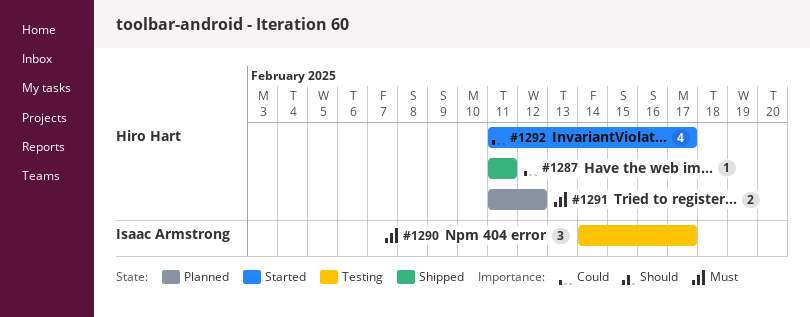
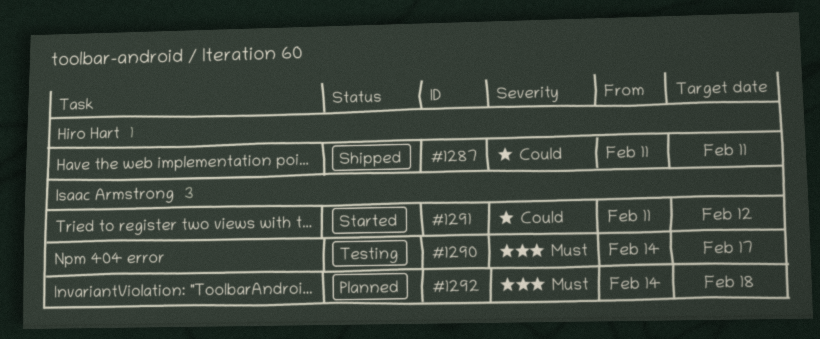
#1291, status: Planned -> Started
#1291, owner: Hiro Hart -> Isaac Armstrong
#1291, priority: Must -> Could
#1292, status: Started -> Planned
#1292, owner: Hiro Hart -> Isaac Armstrong
#1292, priority: Could -> Must
#1292, start: Feb 11 -> Feb 14
#1292, due: Feb 17 -> Feb 18

